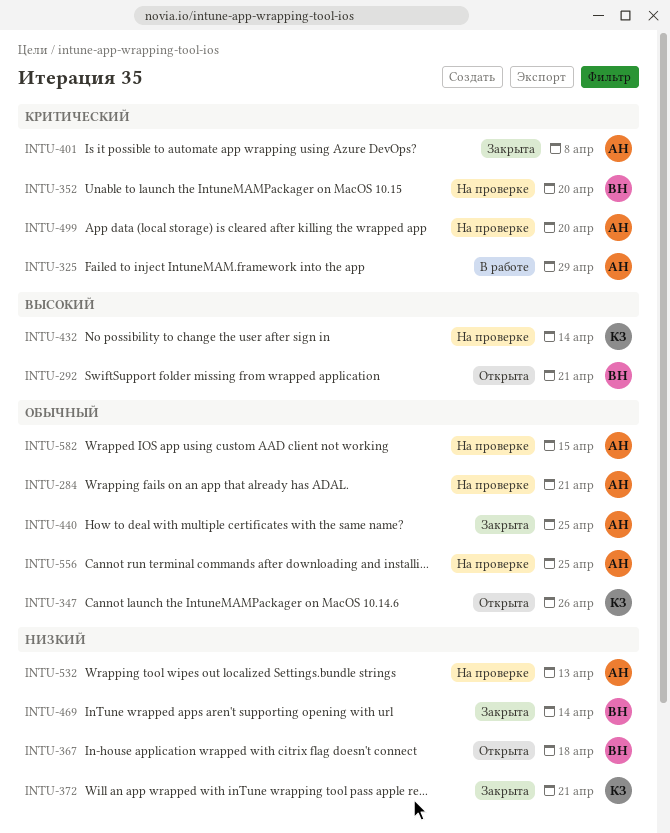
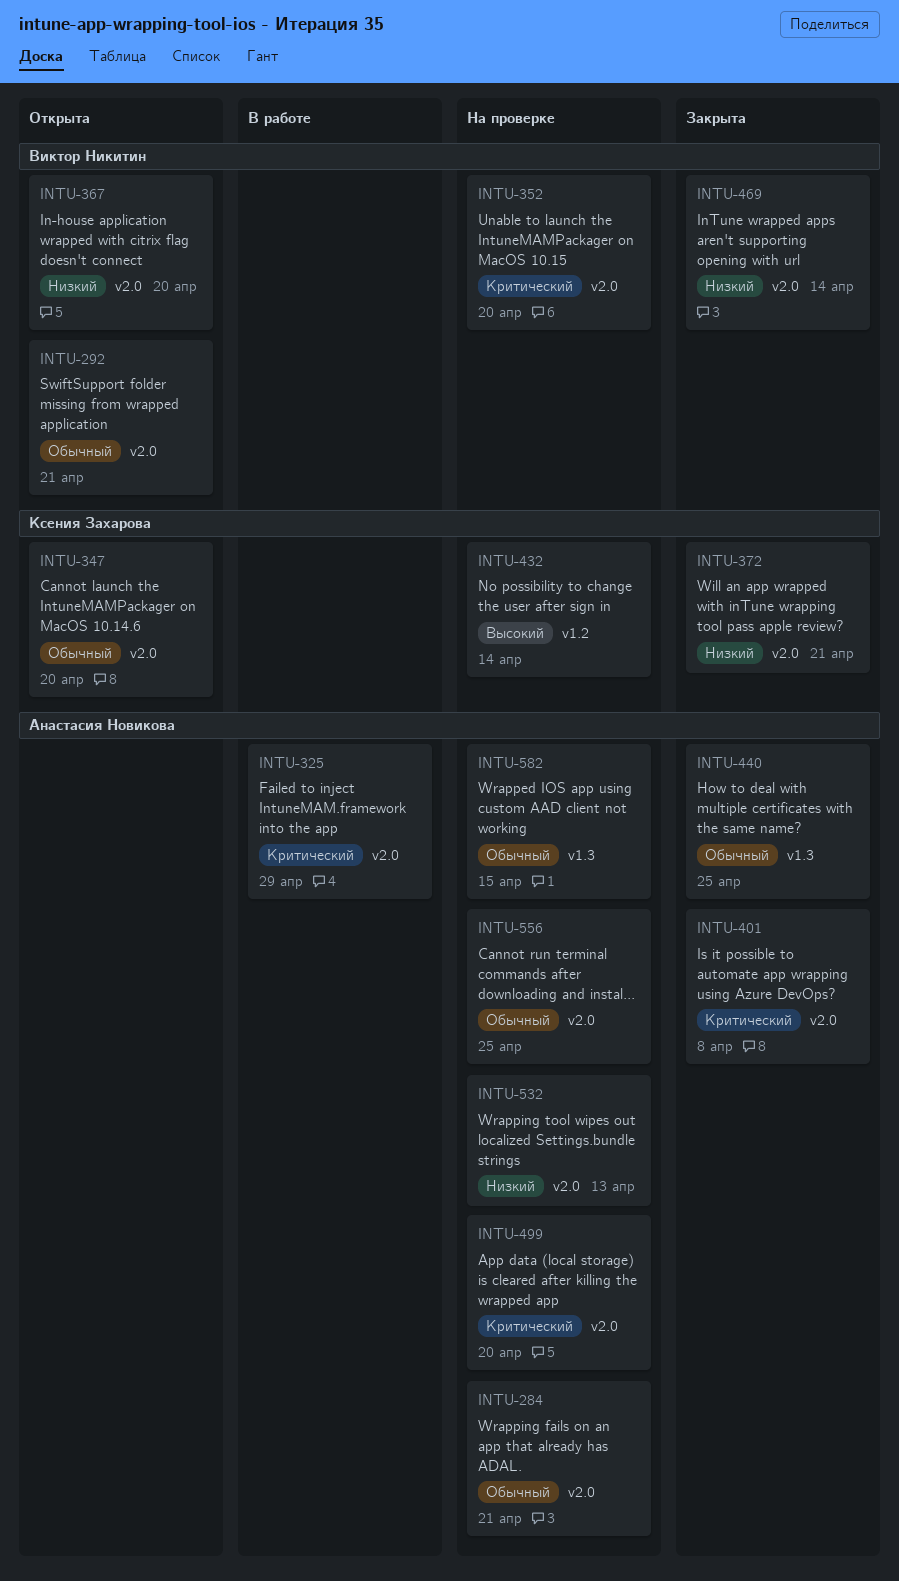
INTU-292, priority: Высокий -> Обычный
INTU-347, due: Apr 26 -> Apr 20
INTU-367, due: Apr 18 -> Apr 20

